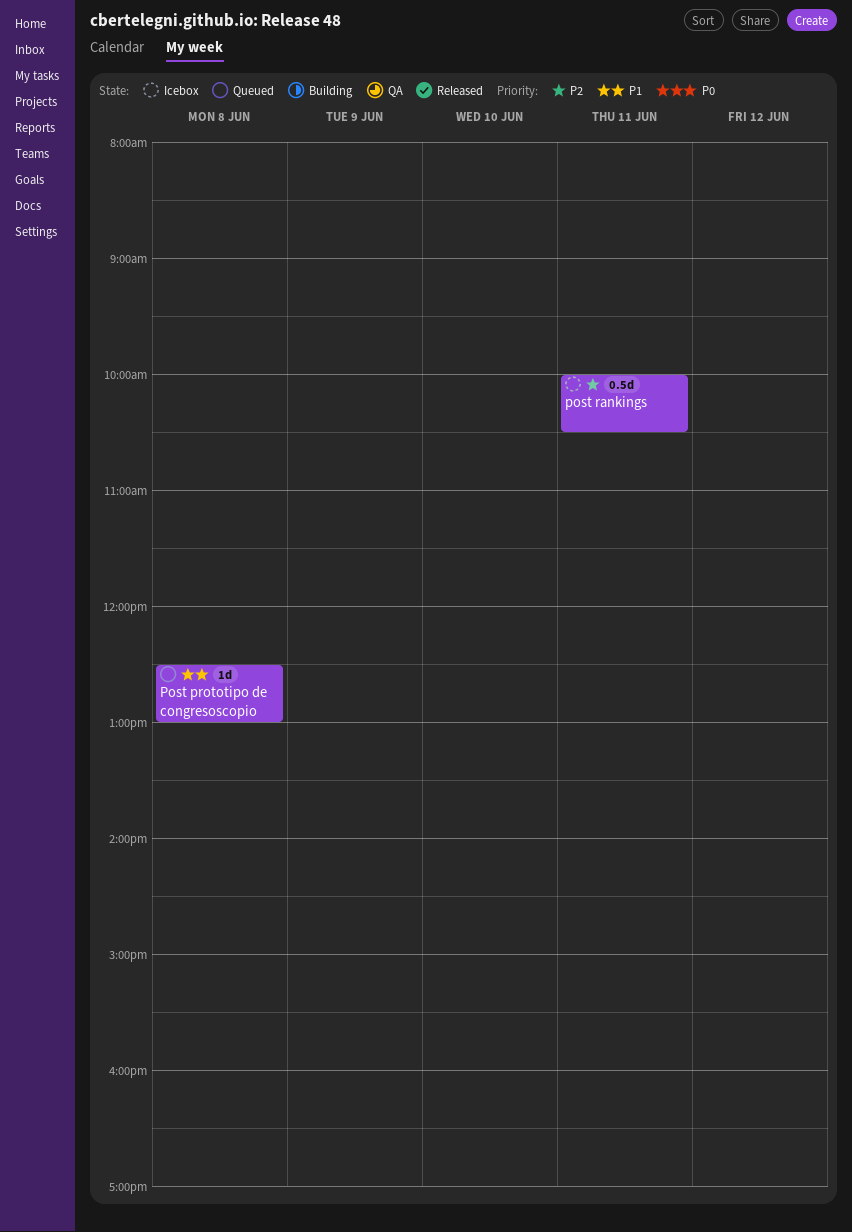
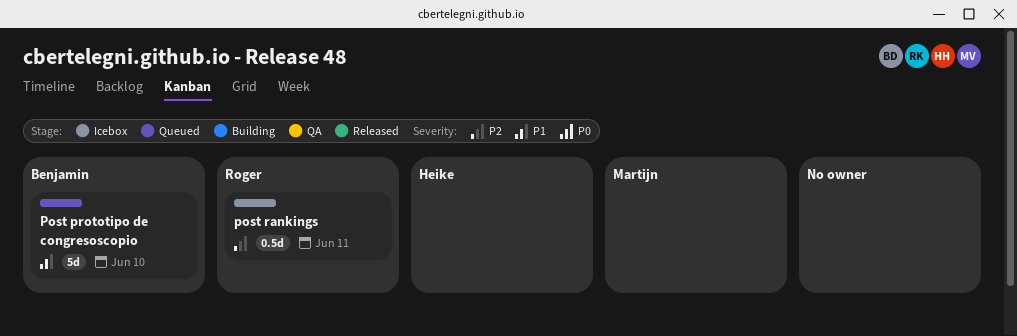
Post prototipo de congresoscopio, estimate: 1d -> 5d
Post prototipo de congresoscopio, day: Jun 8 -> Jun 10

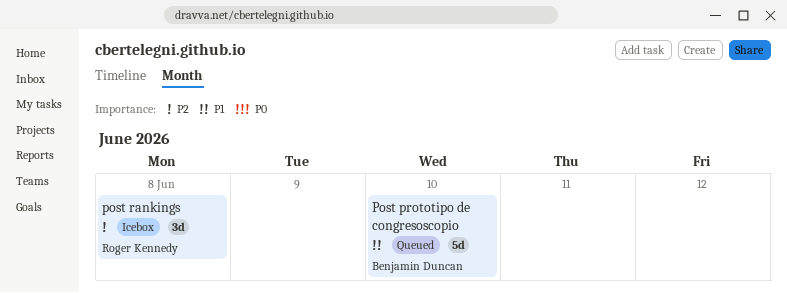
post rankings, estimate: 0.5d -> 3d
post rankings, day: Jun 11 -> Jun 8

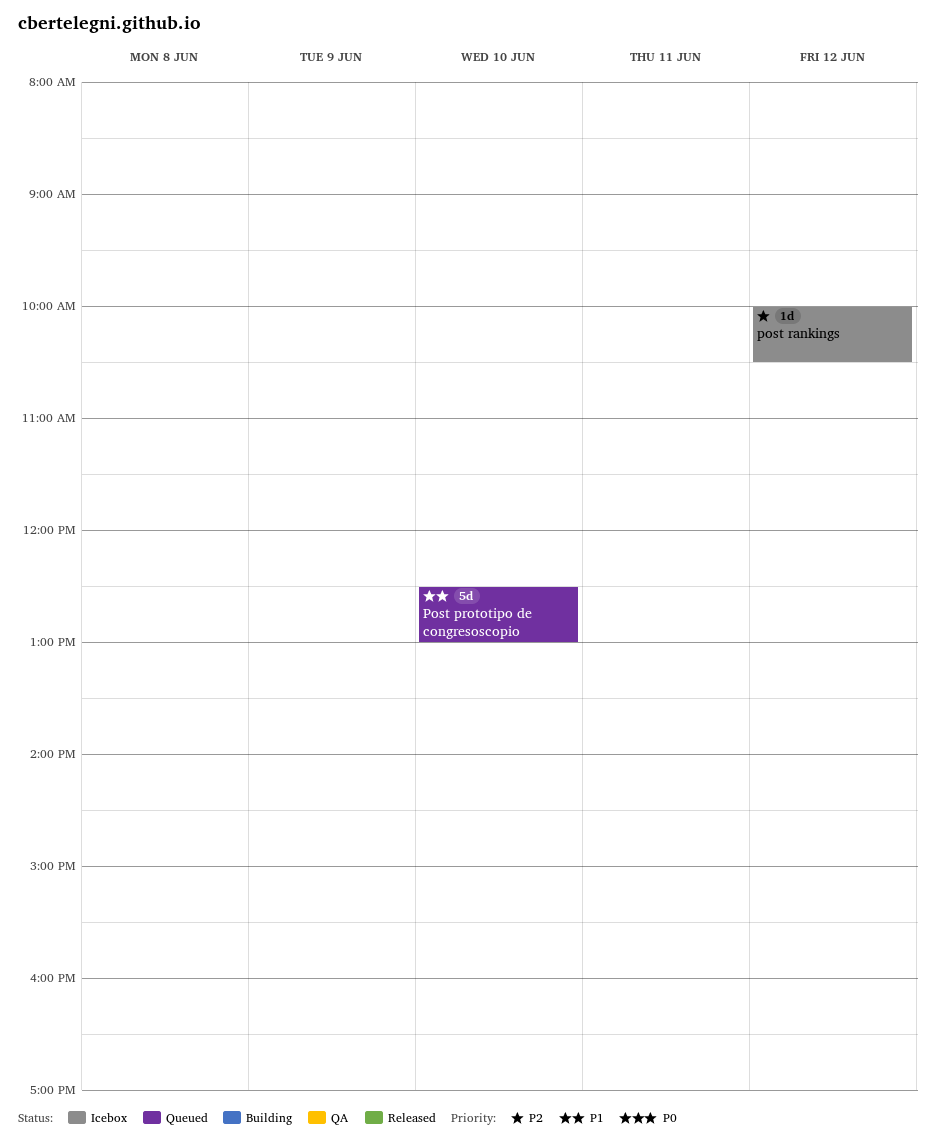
post rankings, estimate: 3d -> 1d
post rankings, day: Jun 8 -> Jun 12

